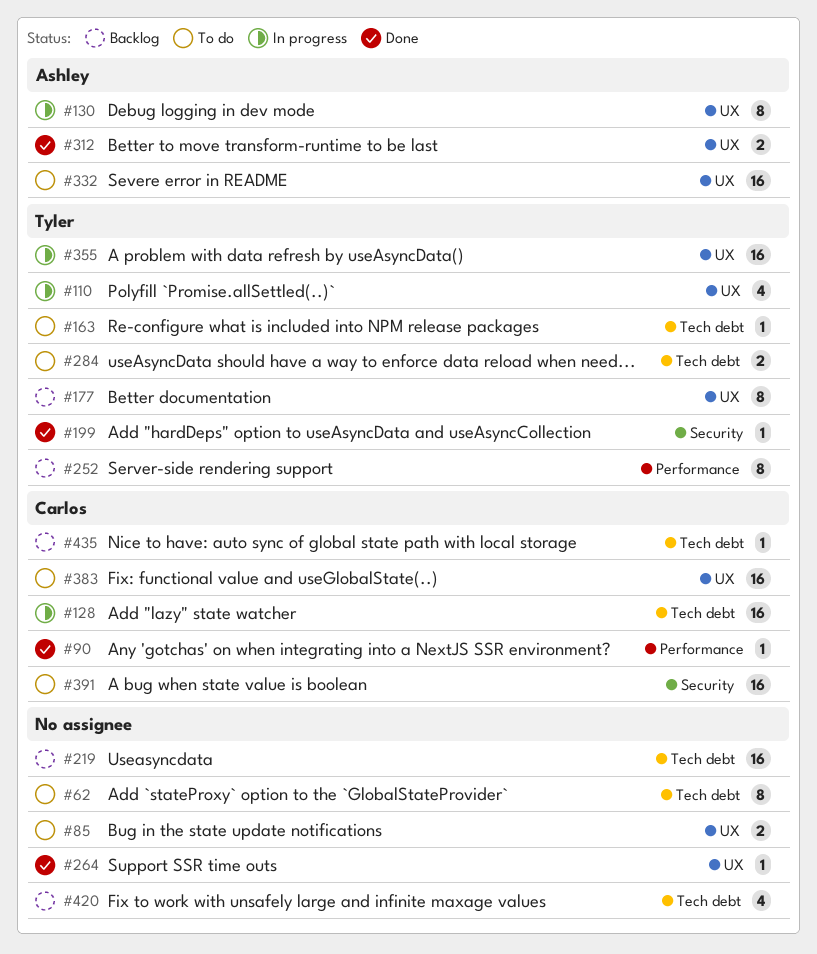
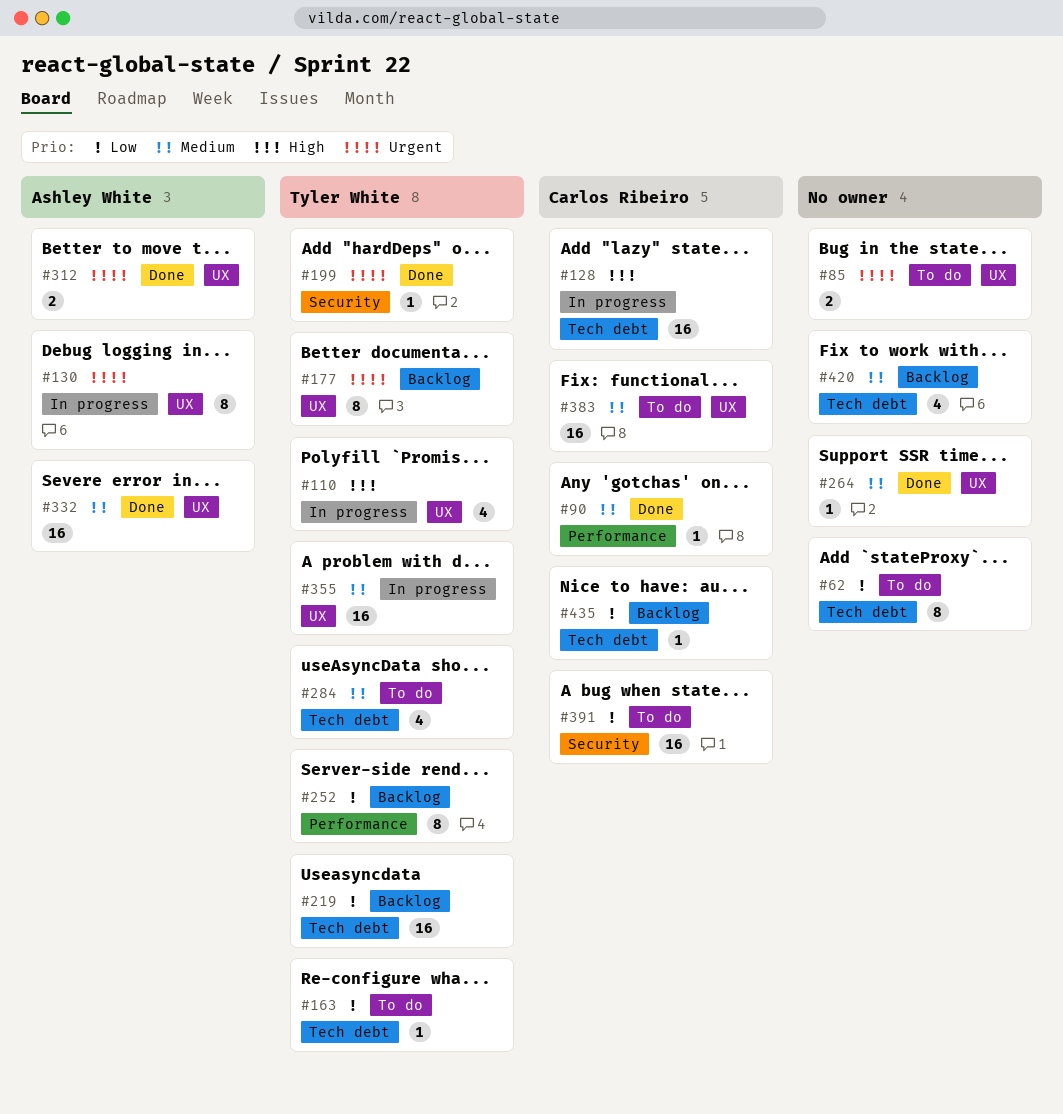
#219, owner: none -> Tyler White
#284, estimate: 2 -> 4
#332, status: To do -> Done

